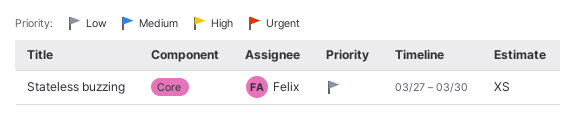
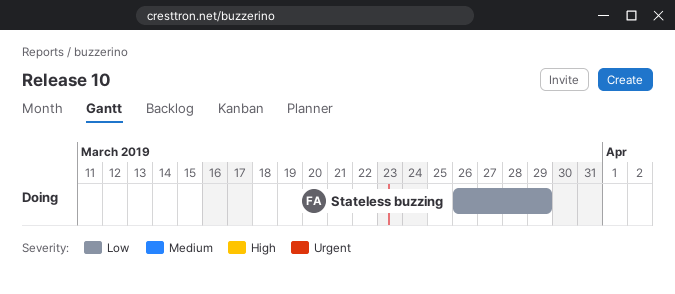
Stateless buzzing, start: Mar 27 -> Mar 26
Stateless buzzing, due: Mar 30 -> Mar 29

